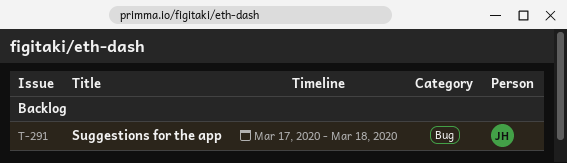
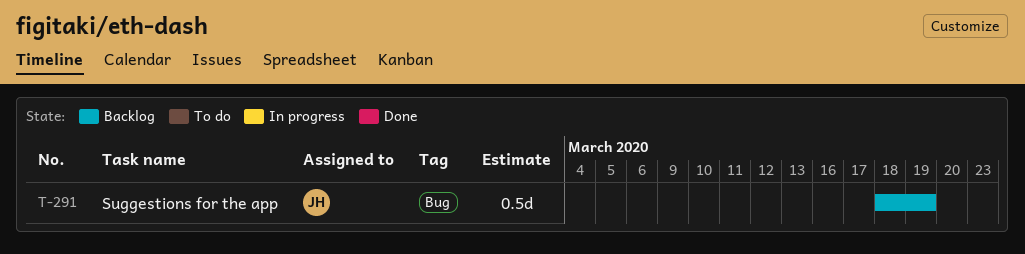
T-291, start: Mar 17 -> Mar 18
T-291, due: Mar 18 -> Mar 19

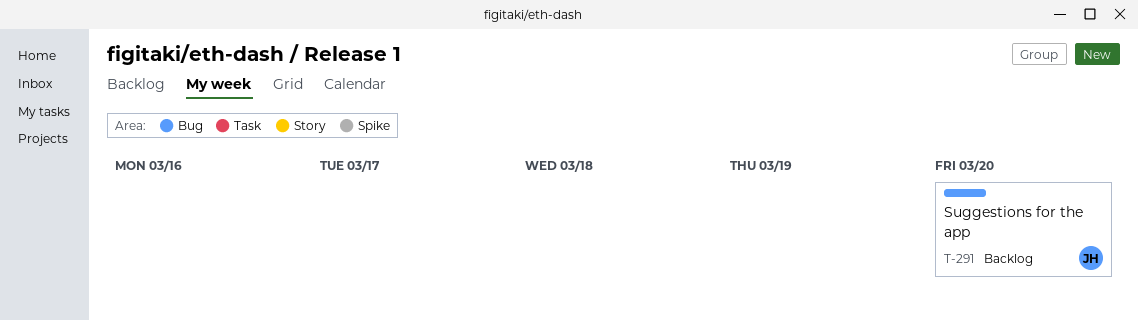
T-291, due: Mar 19 -> Mar 20

